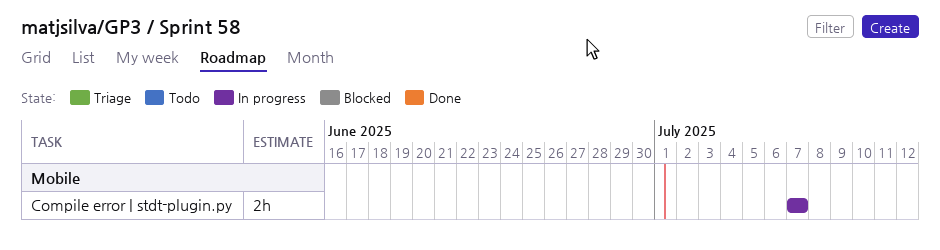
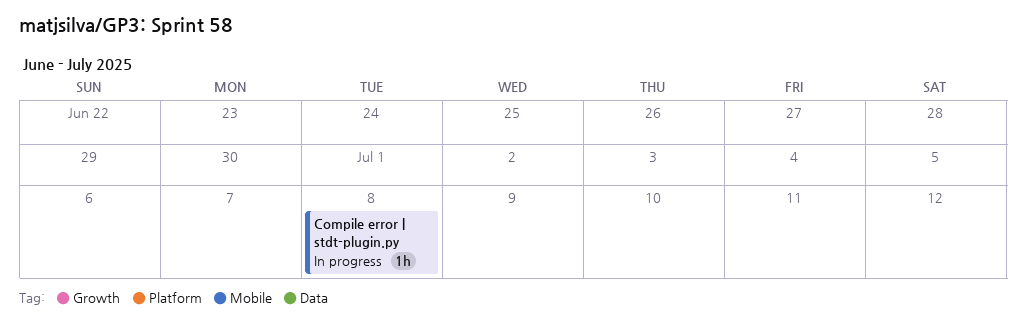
Compile error | stdt-plugin.py, estimate: 2h -> 1h
Compile error | stdt-plugin.py, due: Jul 7 -> Jul 8

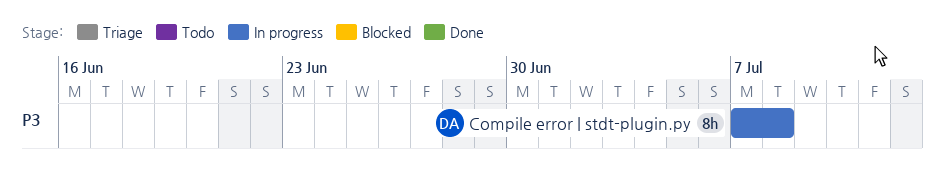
Compile error | stdt-plugin.py, estimate: 1h -> 8h

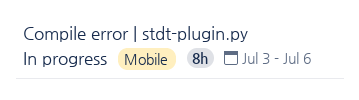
Compile error | stdt-plugin.py, start: Jul 7 -> Jul 3
Compile error | stdt-plugin.py, due: Jul 8 -> Jul 6

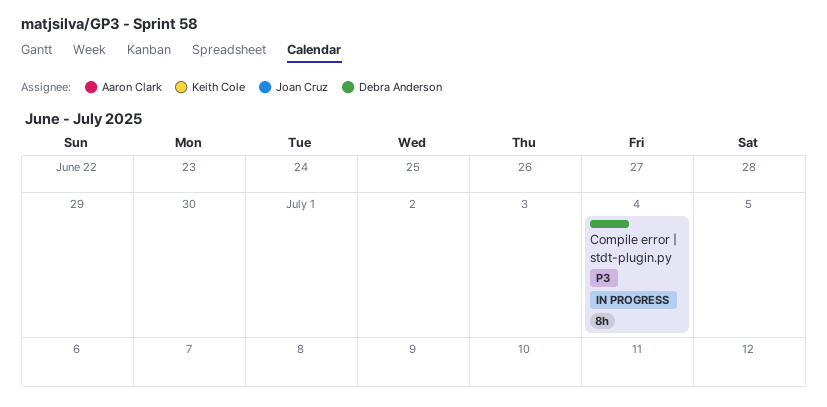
Compile error | stdt-plugin.py, due: Jul 6 -> Jul 4

